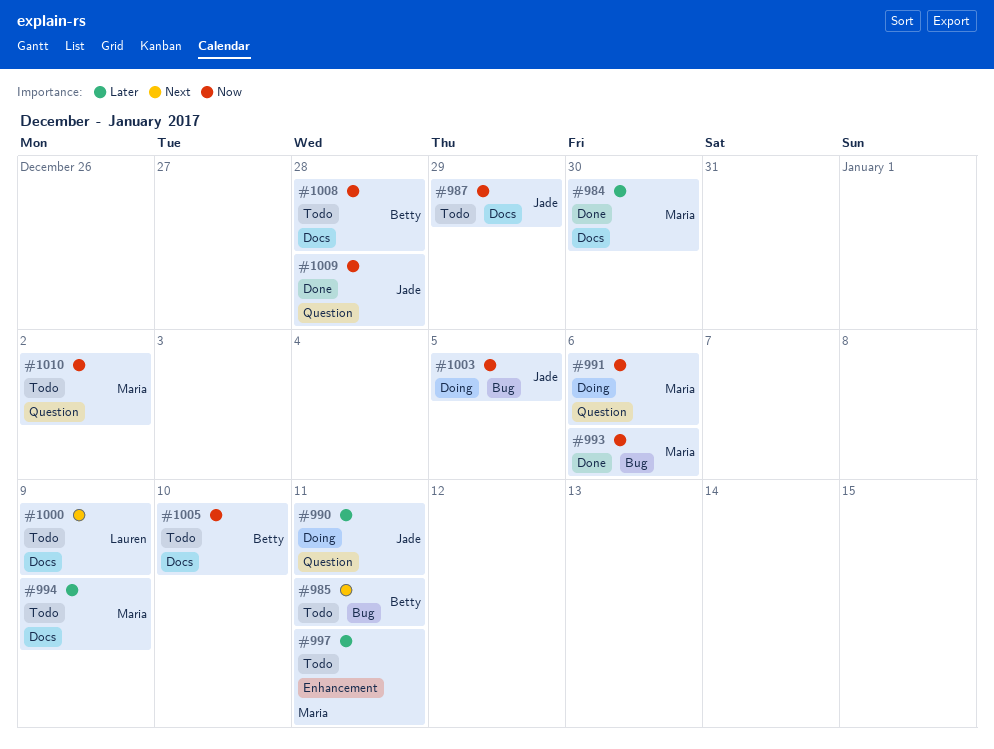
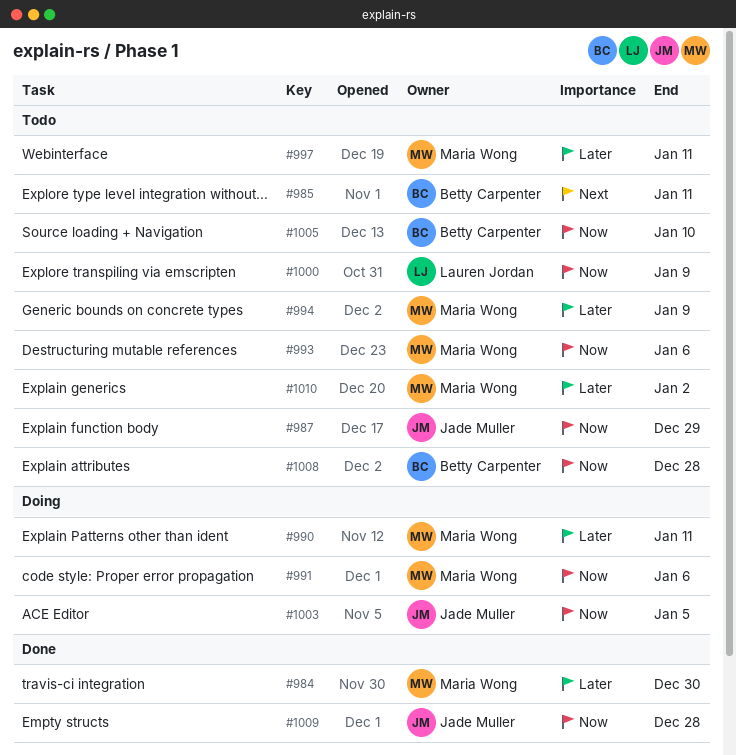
#990, owner: Jade Muller -> Maria Wong
#993, status: Done -> Todo
#1000, priority: Next -> Now
#1010, priority: Now -> Later

